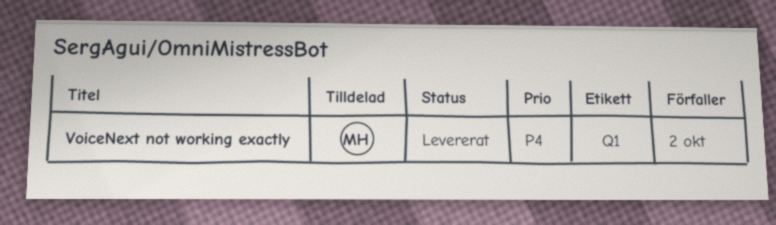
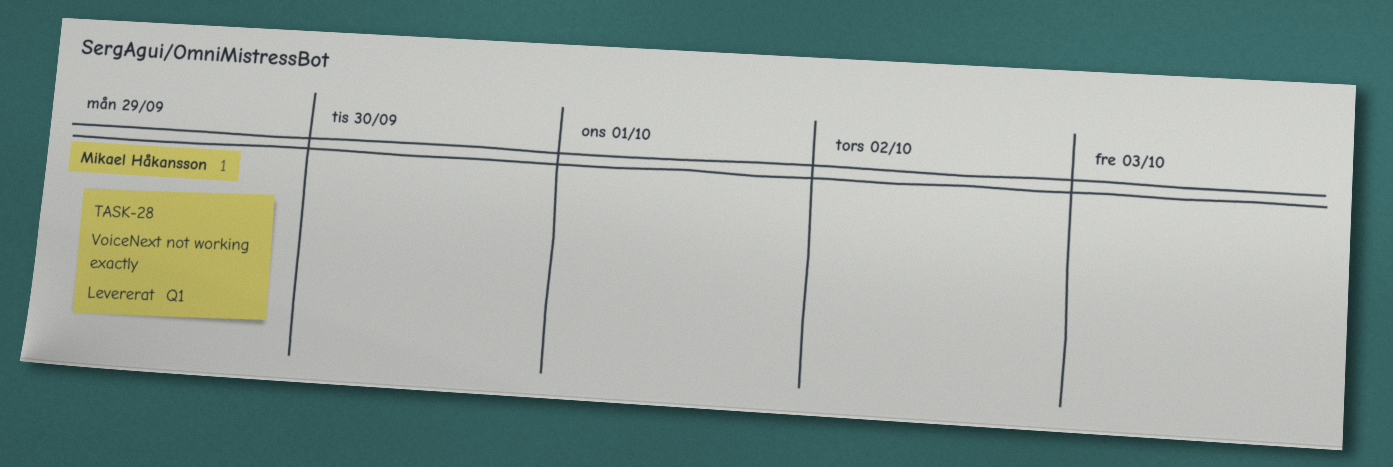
VoiceNext not working exactly, due: Oct 2 -> Sep 29

